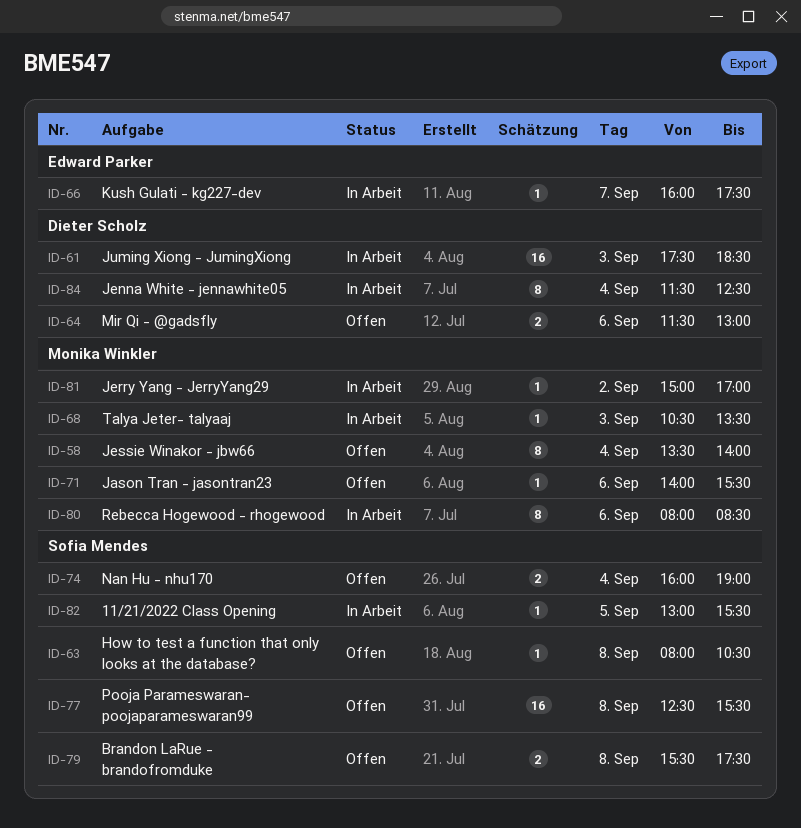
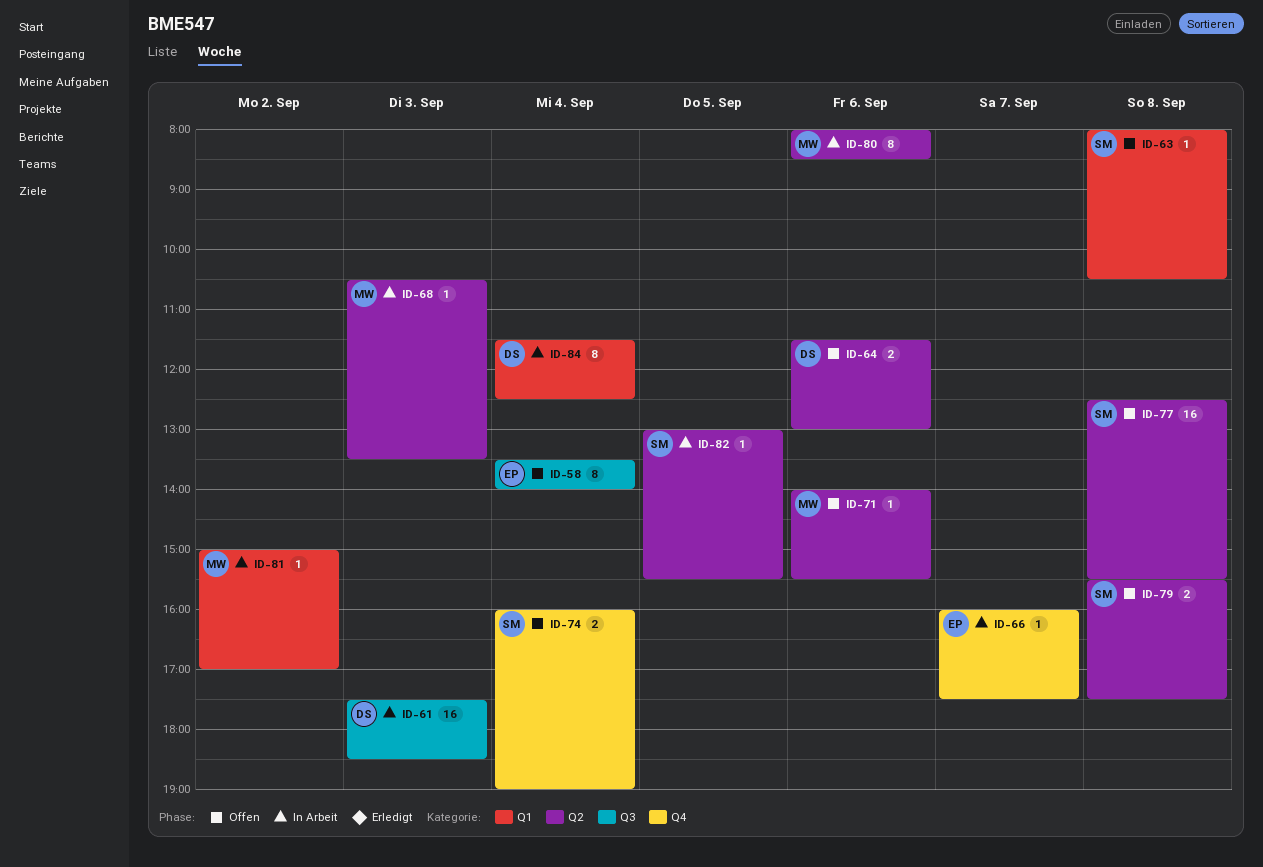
ID-58, owner: Monika Winkler -> Edward Parker

